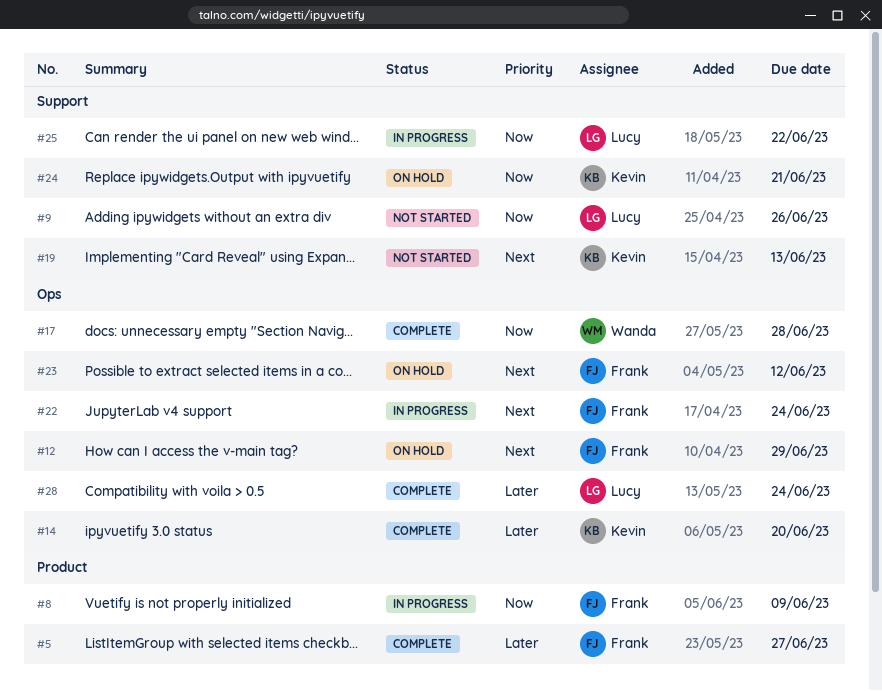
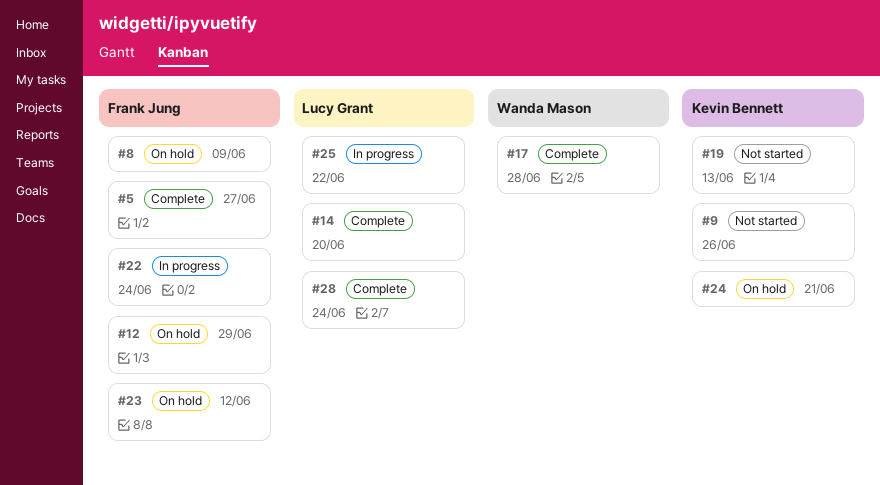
#8, status: In progress -> On hold
#9, owner: Lucy Grant -> Kevin Bennett
#14, owner: Kevin Bennett -> Lucy Grant

